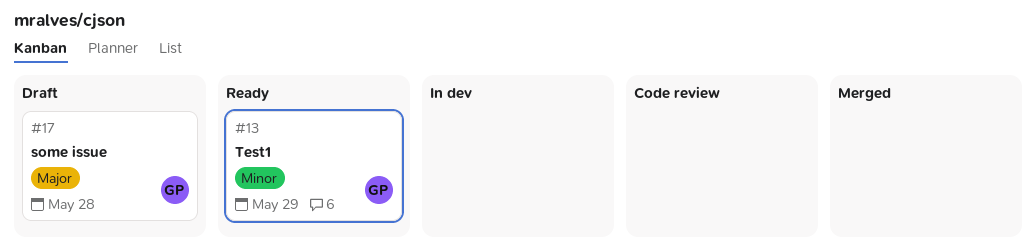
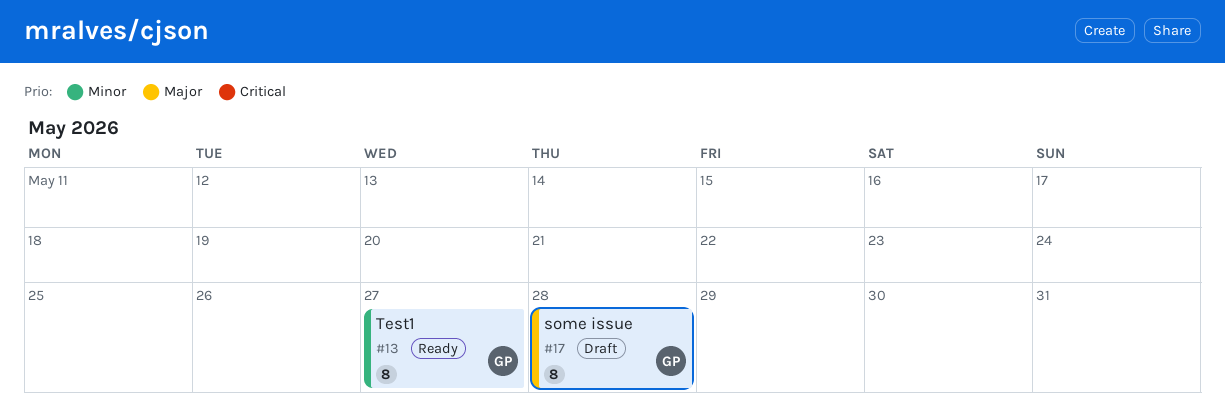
#13, due: May 29 -> May 27

